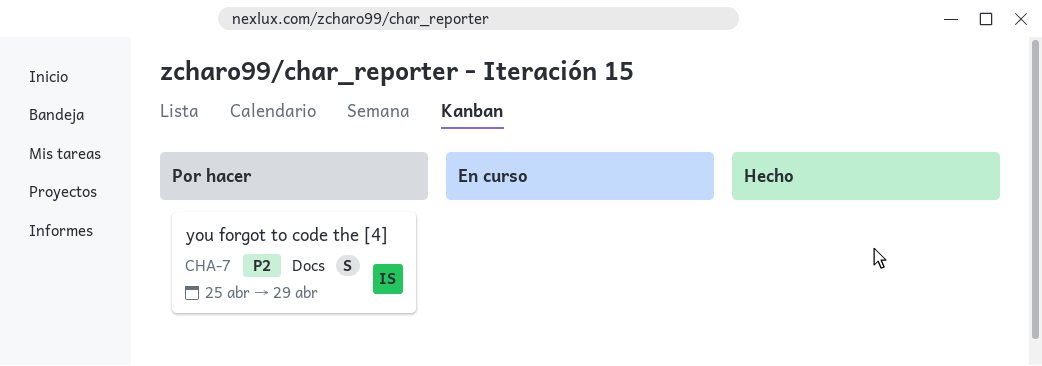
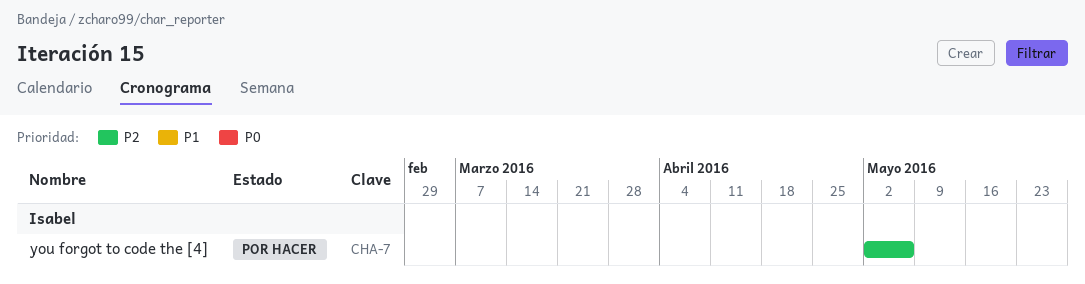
CHA-7, start: Apr 25 -> May 2
CHA-7, due: Apr 29 -> May 6

